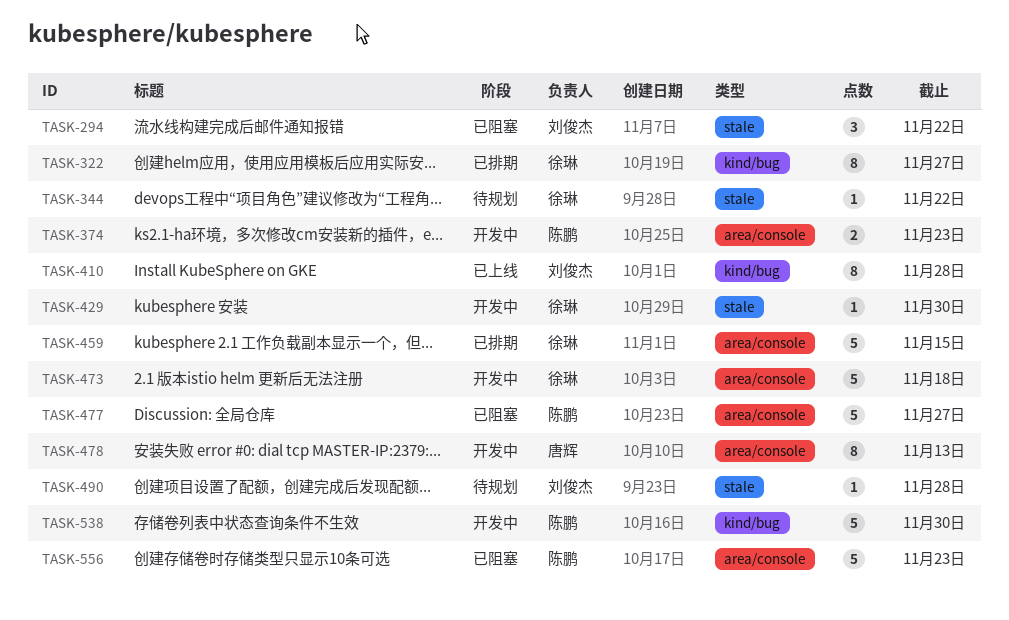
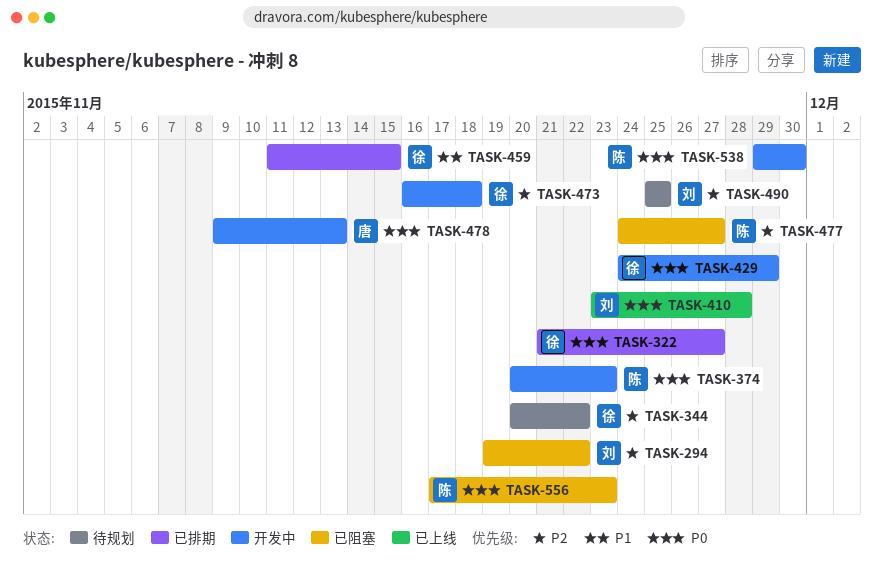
TASK-429, due: Nov 30 -> Nov 29
TASK-490, due: Nov 28 -> Nov 25

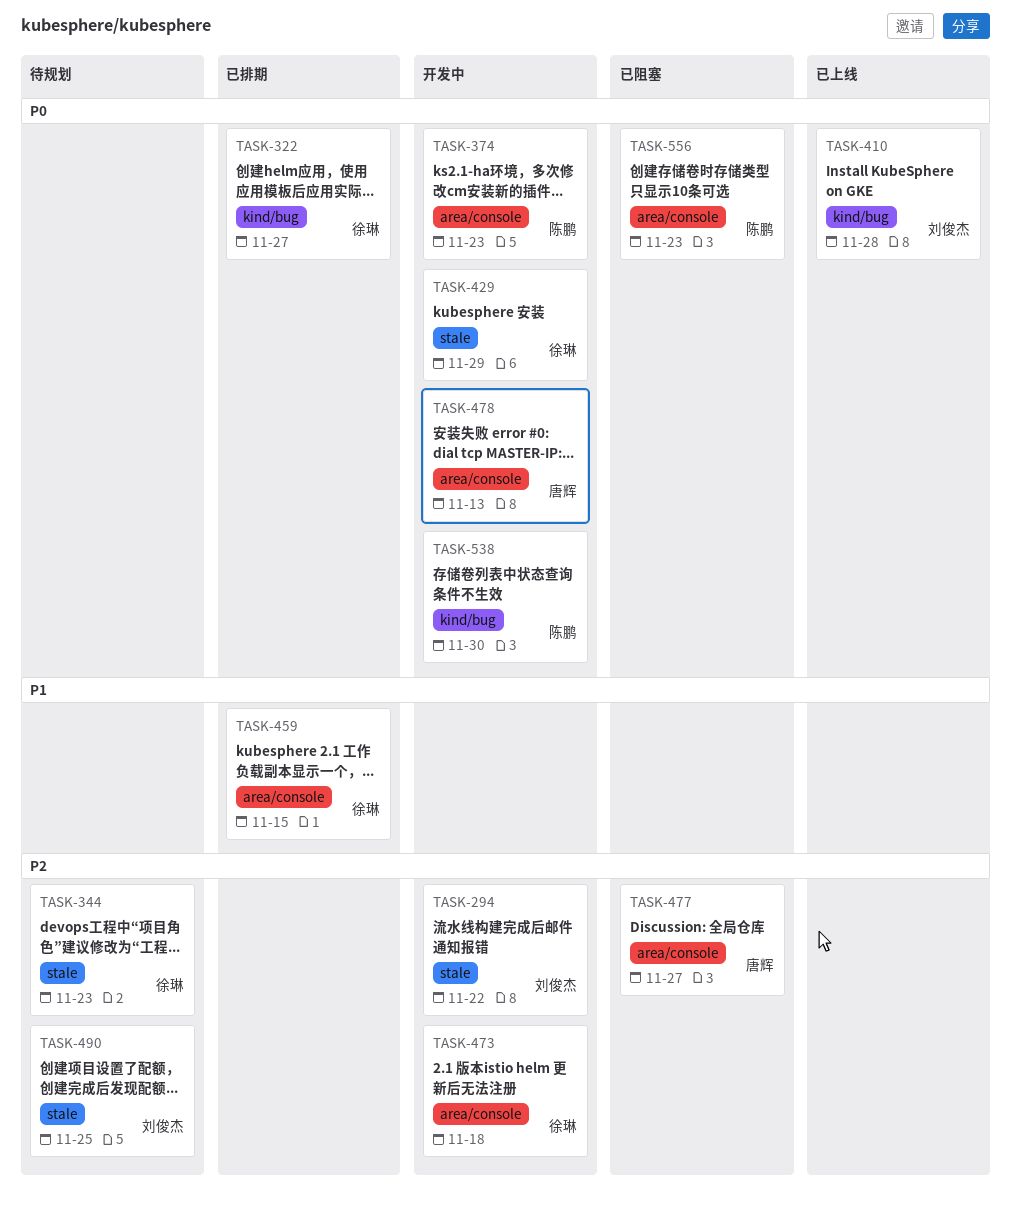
TASK-294, status: 已阻塞 -> 开发中
TASK-344, due: Nov 22 -> Nov 23
TASK-477, owner: 陈鹏 -> 唐辉

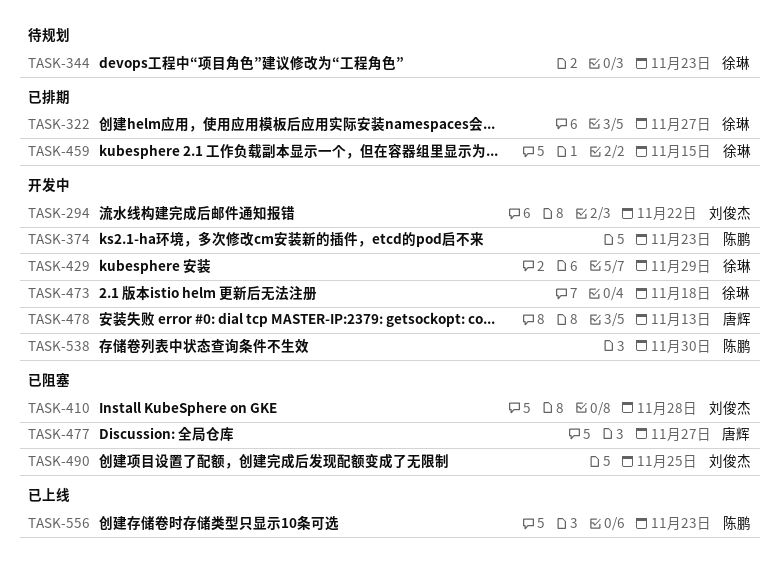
TASK-410, status: 已上线 -> 已阻塞
TASK-490, status: 待规划 -> 已阻塞
TASK-556, status: 已阻塞 -> 已上线

